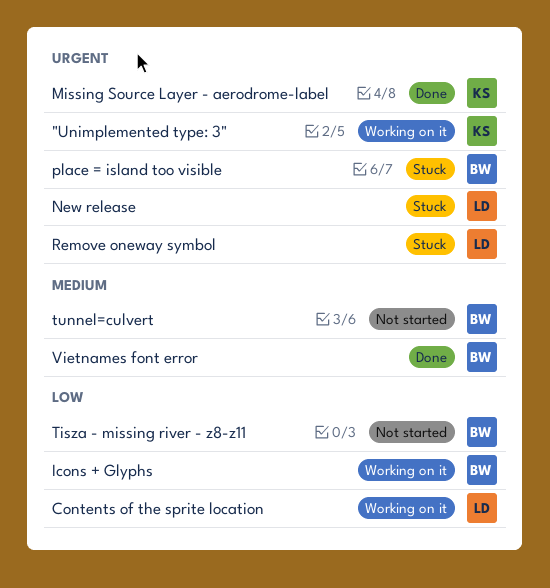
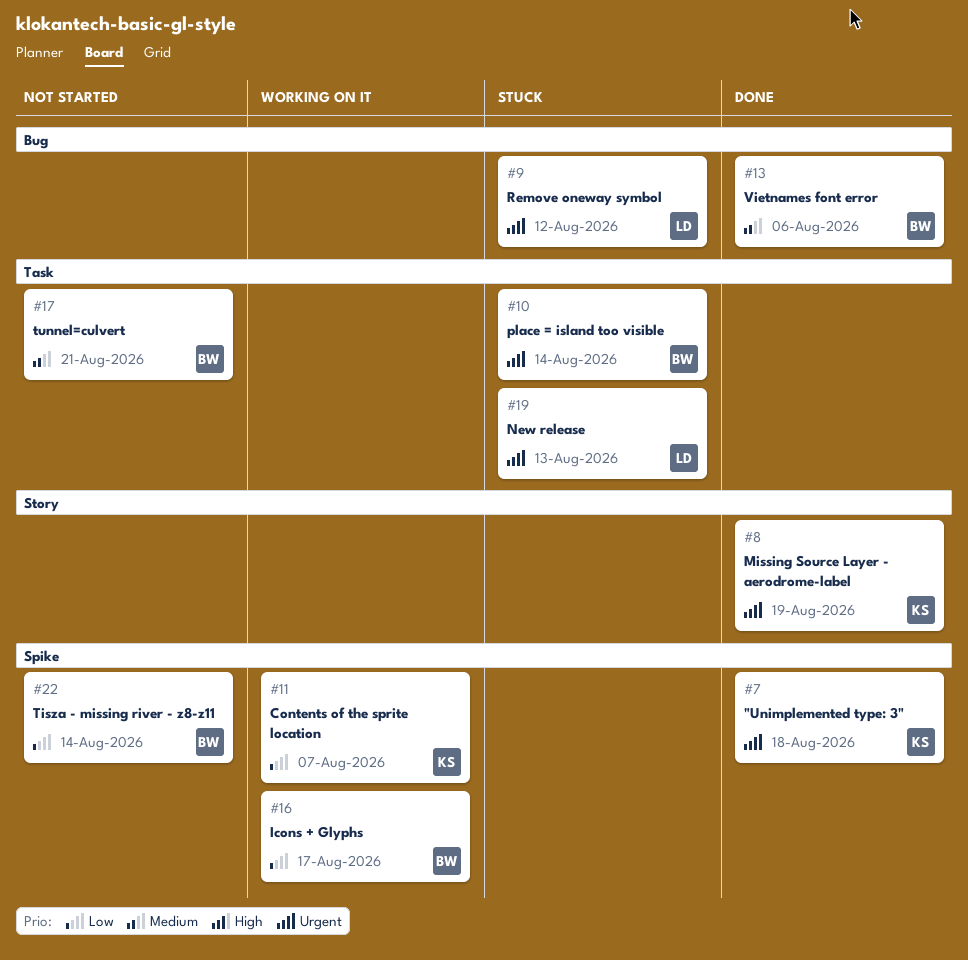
"Unimplemented type: 3", status: Working on it -> Done
Contents of the sprite location, owner: LD -> KS

